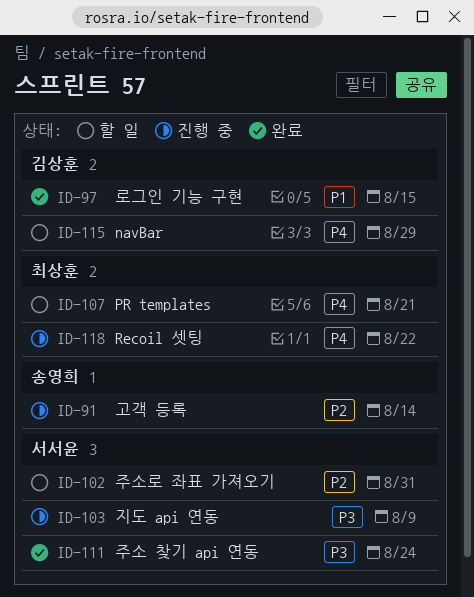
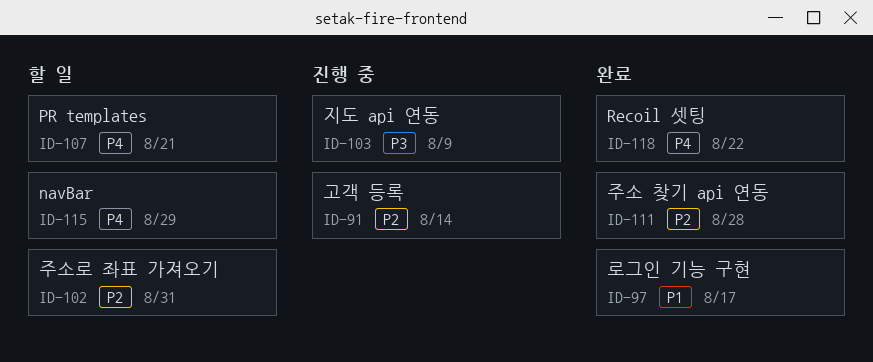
ID-97, due: Aug 15 -> Aug 17
ID-111, priority: P3 -> P2
ID-111, due: Aug 24 -> Aug 28
ID-118, status: 진행 중 -> 완료

